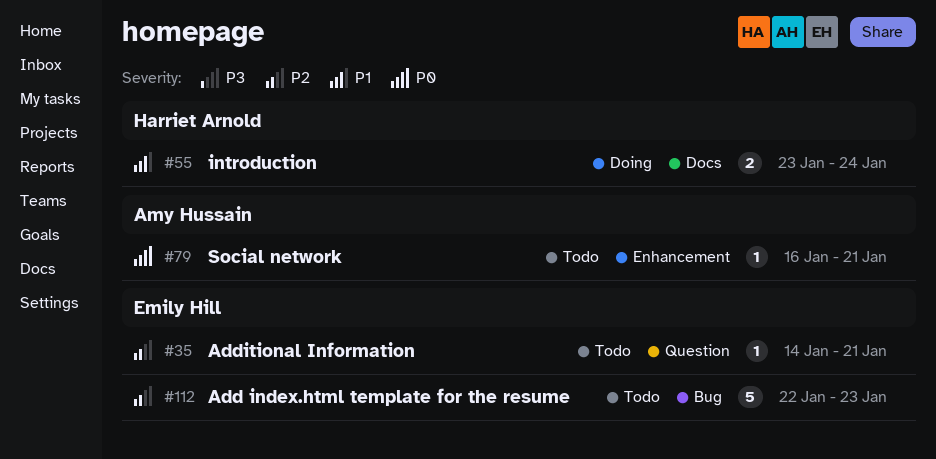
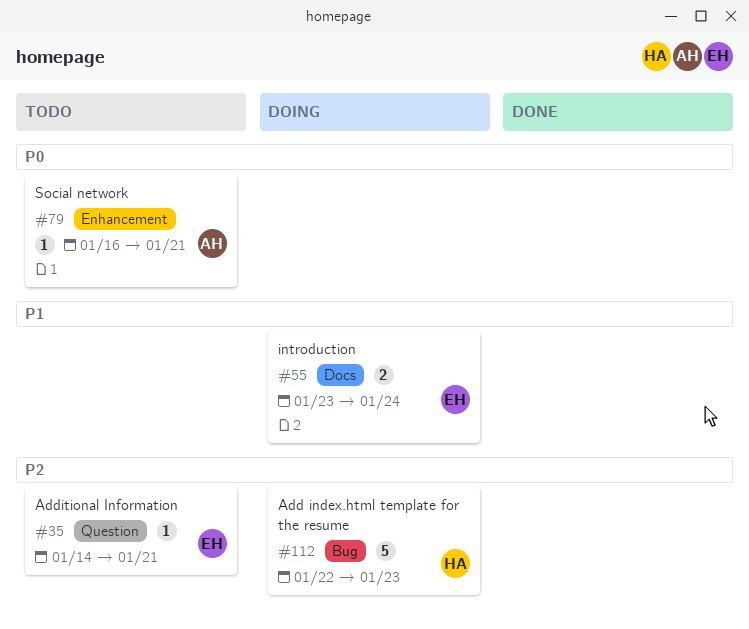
#55, owner: Harriet Arnold -> Emily Hill
#112, status: Todo -> Doing
#112, owner: Emily Hill -> Harriet Arnold

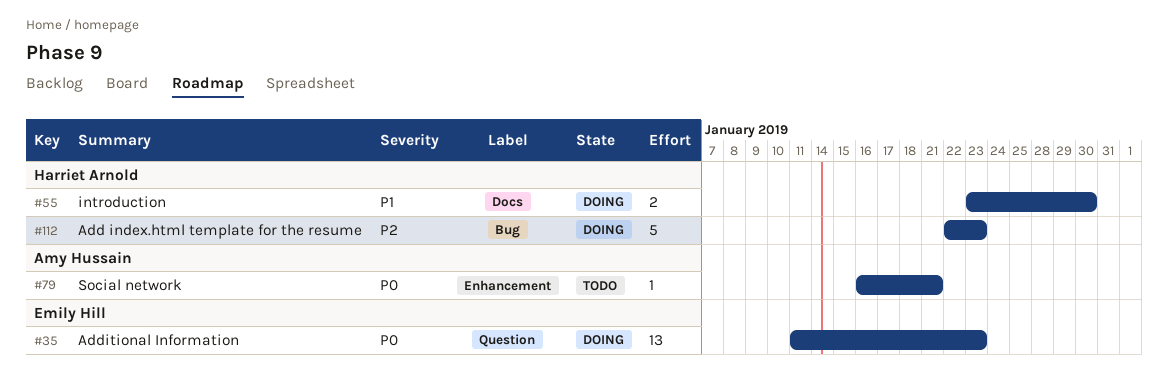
#35, status: Todo -> Doing
#35, priority: P2 -> P0
#35, estimate: 1 -> 13
#35, start: Jan 14 -> Jan 11
#35, due: Jan 21 -> Jan 23
#55, owner: Emily Hill -> Harriet Arnold
#55, due: Jan 24 -> Jan 30

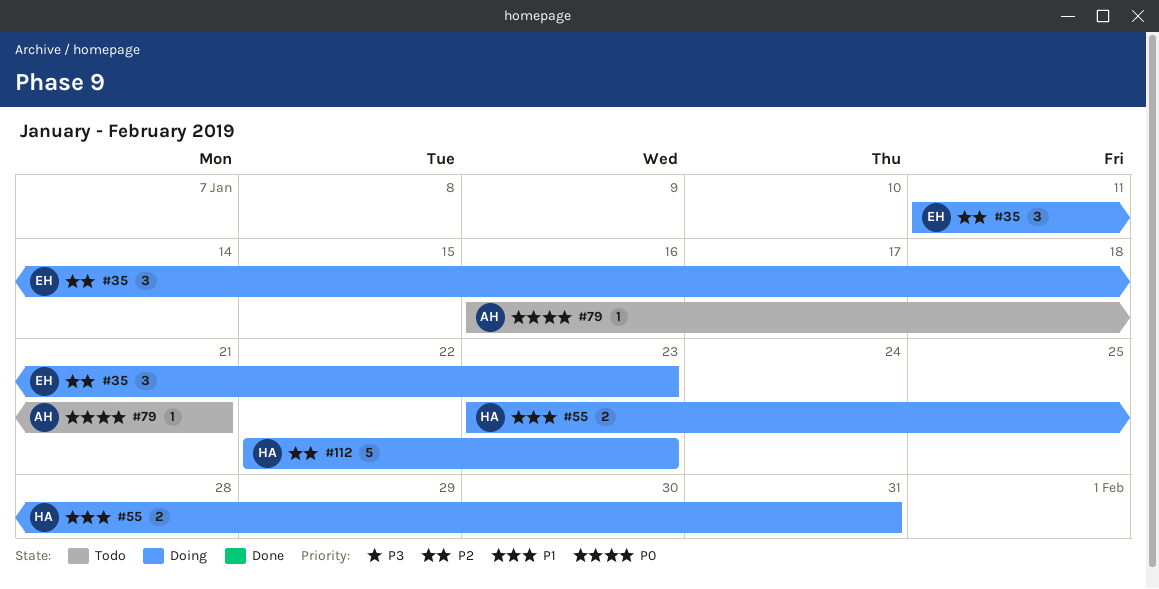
#35, priority: P0 -> P2
#35, estimate: 13 -> 3
#55, due: Jan 30 -> Jan 31

